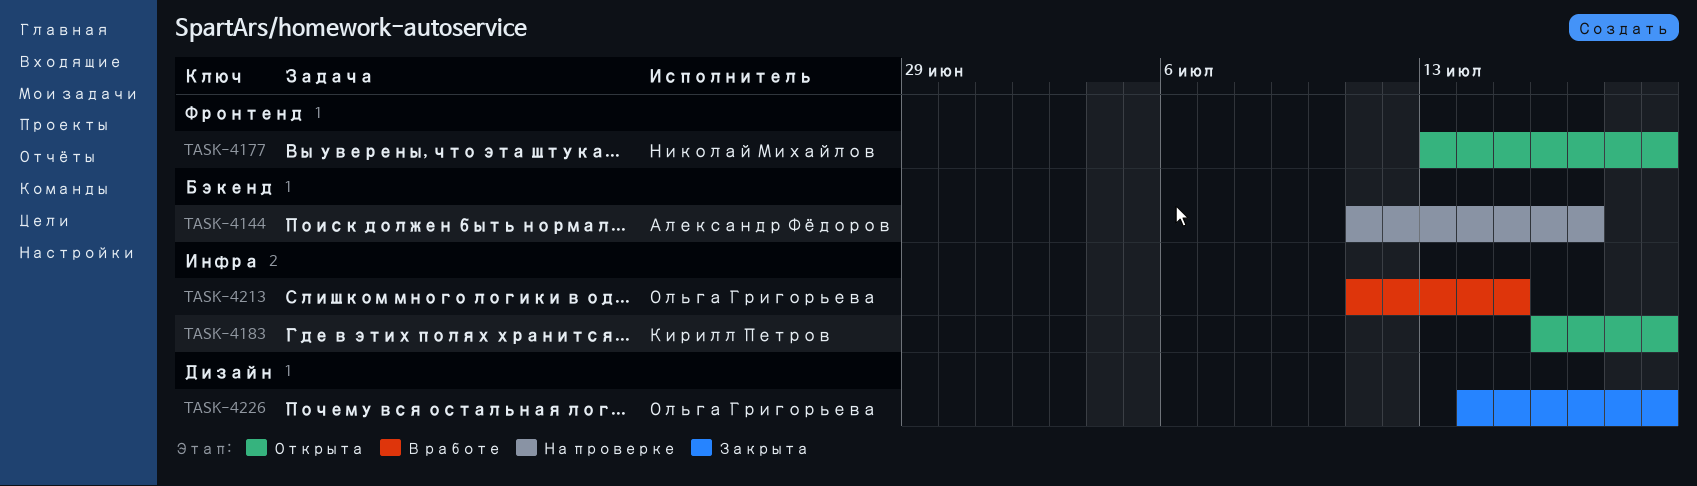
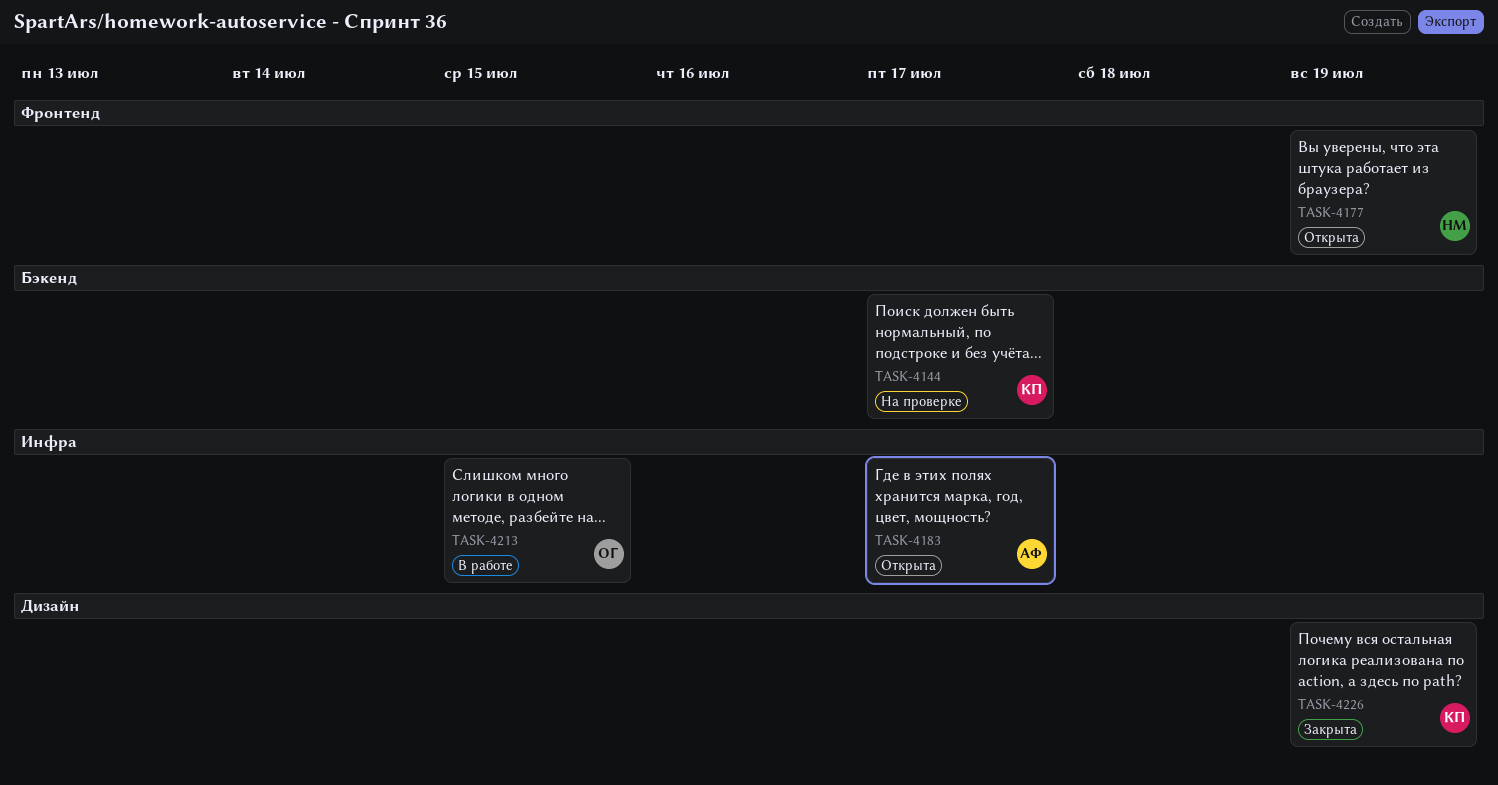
TASK-4144, owner: Александр Фёдоров -> Кирилл Петров
TASK-4183, owner: Кирилл Петров -> Александр Фёдоров
TASK-4183, due: Jul 19 -> Jul 17
TASK-4226, owner: Ольга Григорьева -> Кирилл Петров

